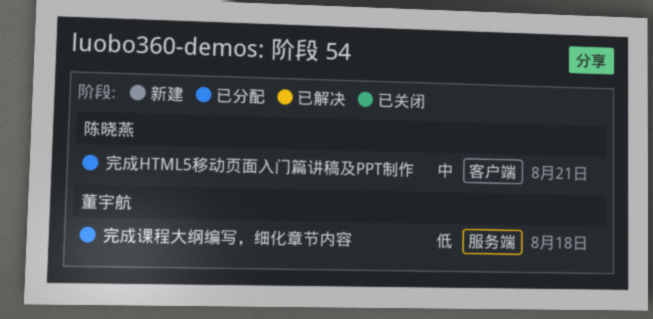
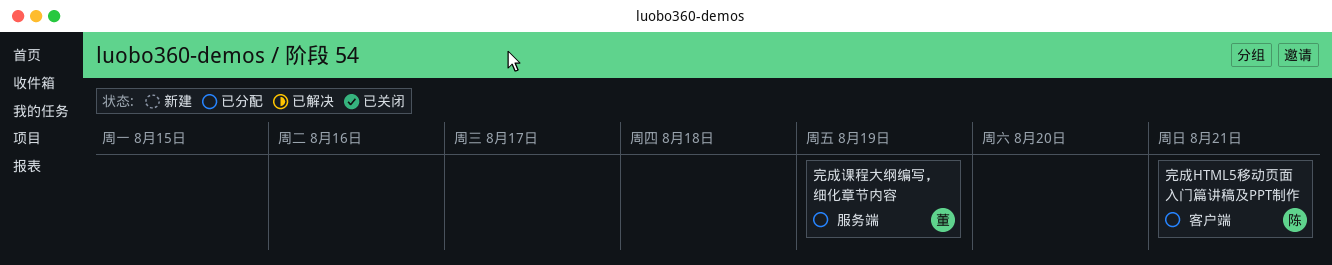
完成课程大纲编写，细化章节内容, due: Aug 18 -> Aug 19

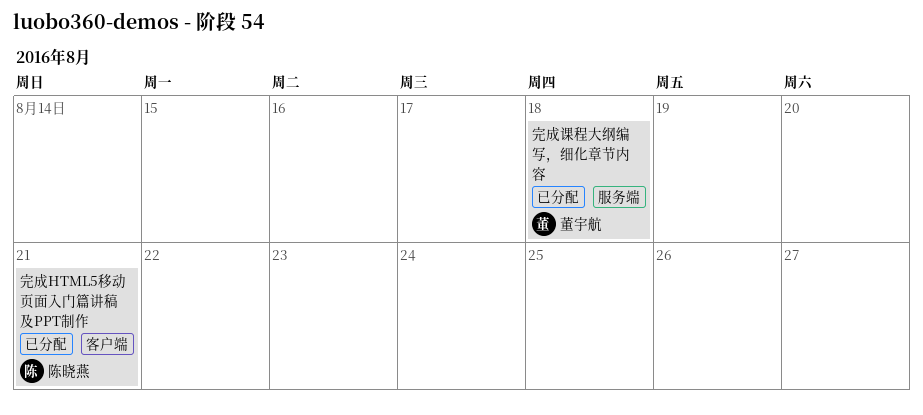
完成课程大纲编写，细化章节内容, due: Aug 19 -> Aug 18

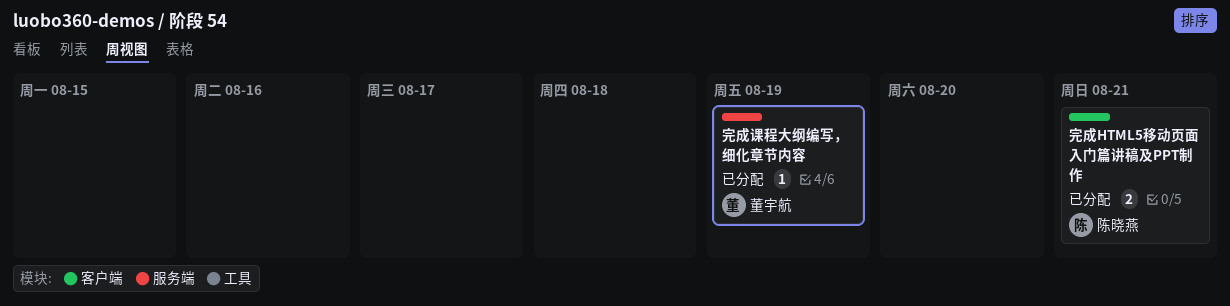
完成课程大纲编写，细化章节内容, due: Aug 18 -> Aug 19

